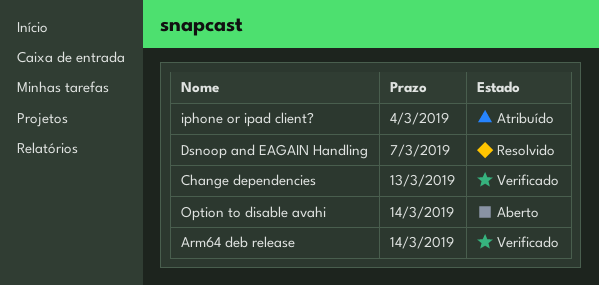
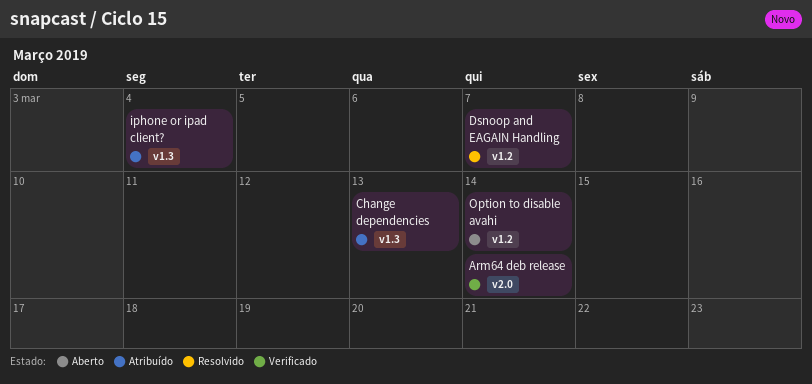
Change dependencies, status: Verificado -> Atribuído

